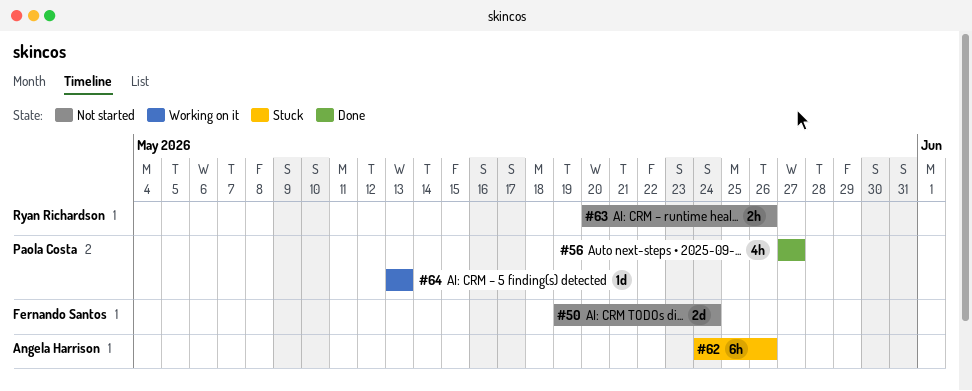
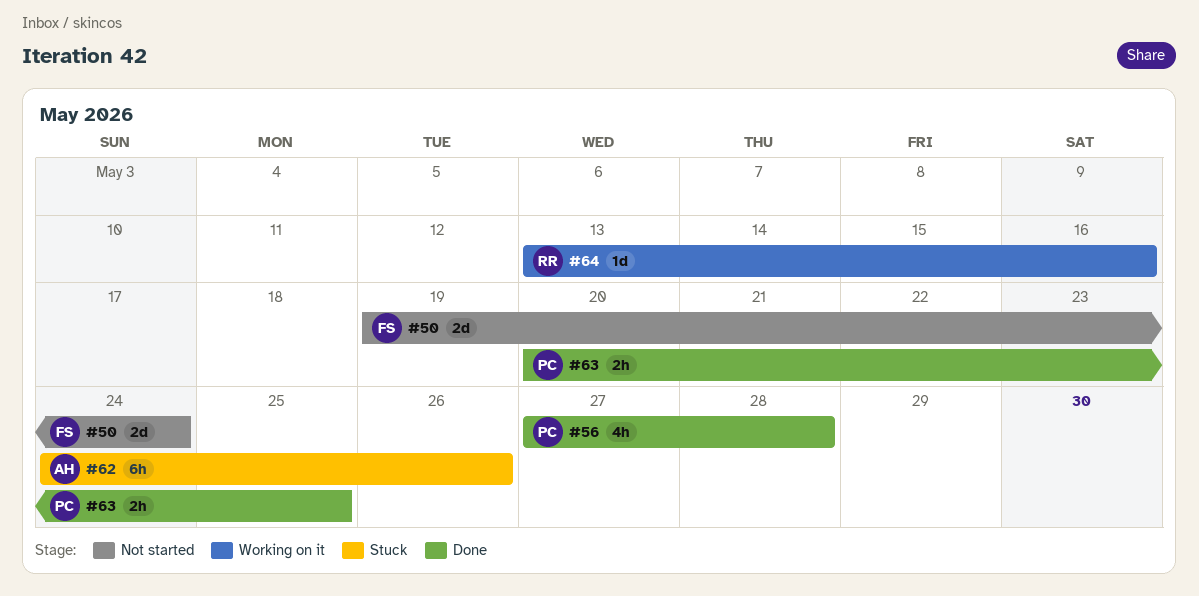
#56, due: May 27 -> May 28
#63, status: Not started -> Done
#63, owner: Ryan Richardson -> Paola Costa
#63, due: May 26 -> May 25
#64, owner: Paola Costa -> Ryan Richardson
#64, due: May 13 -> May 16

